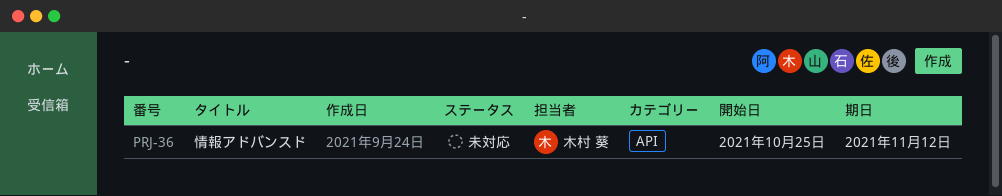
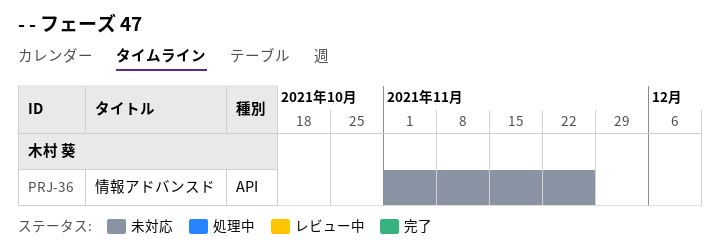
PRJ-36, start: Oct 25 -> Nov 1
PRJ-36, due: Nov 12 -> Nov 26

